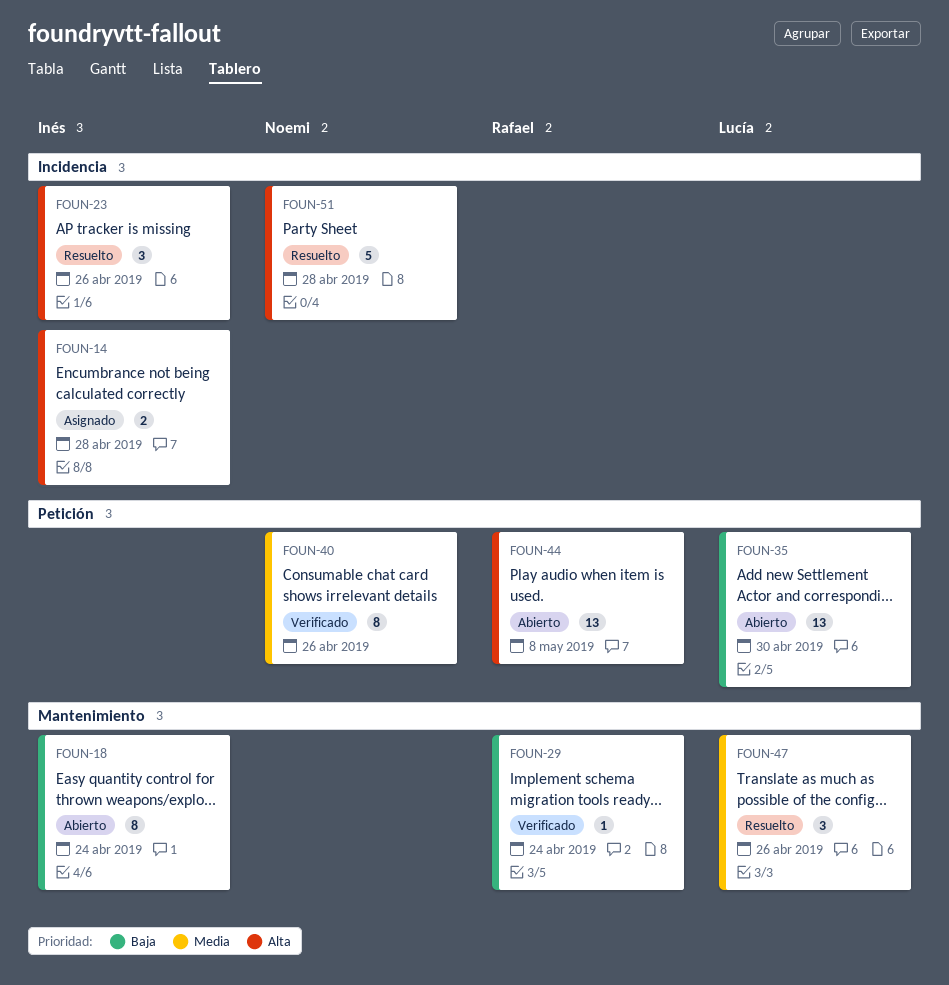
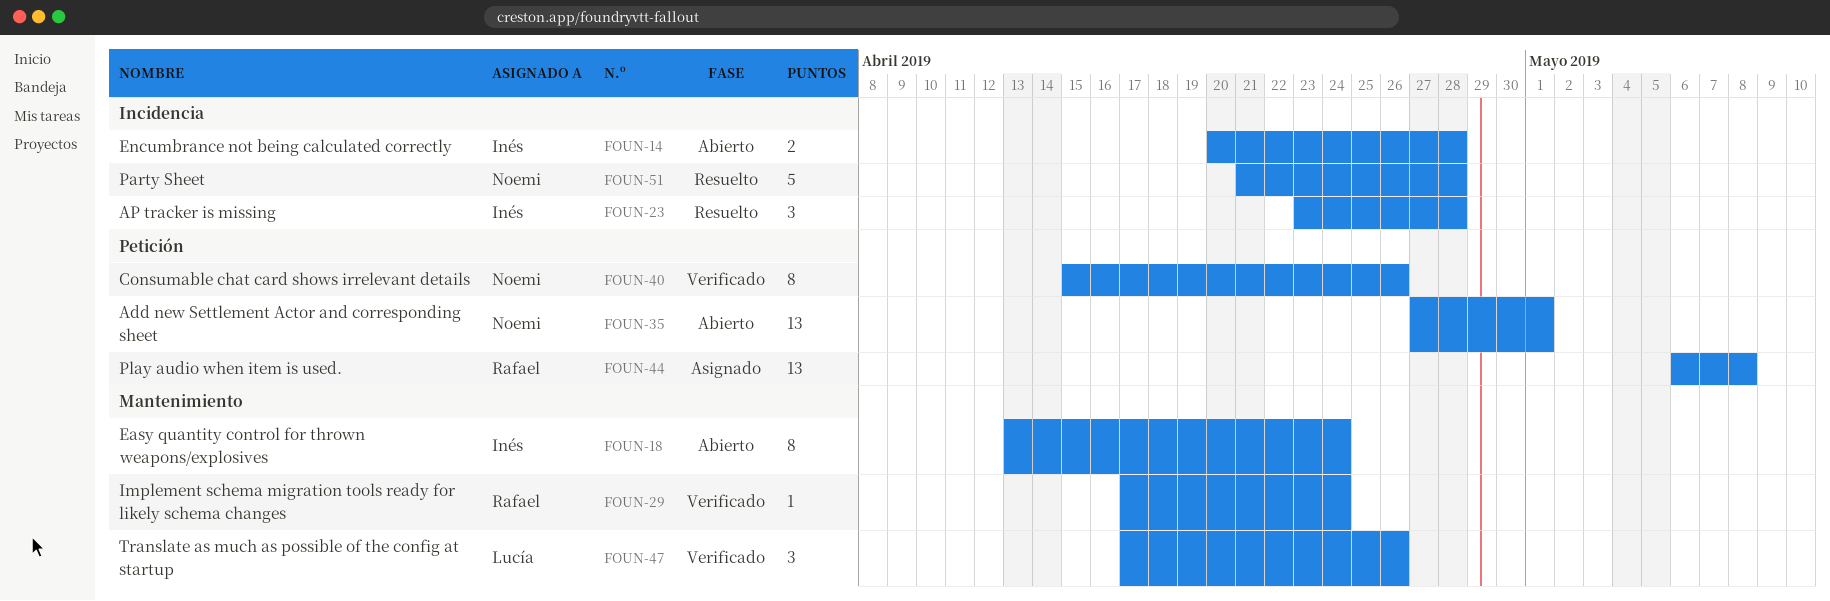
FOUN-14, status: Asignado -> Abierto
FOUN-23, due: Apr 26 -> Apr 28
FOUN-35, owner: Lucía -> Noemi
FOUN-35, due: Apr 30 -> May 1
FOUN-44, status: Abierto -> Asignado
FOUN-47, status: Resuelto -> Verificado

